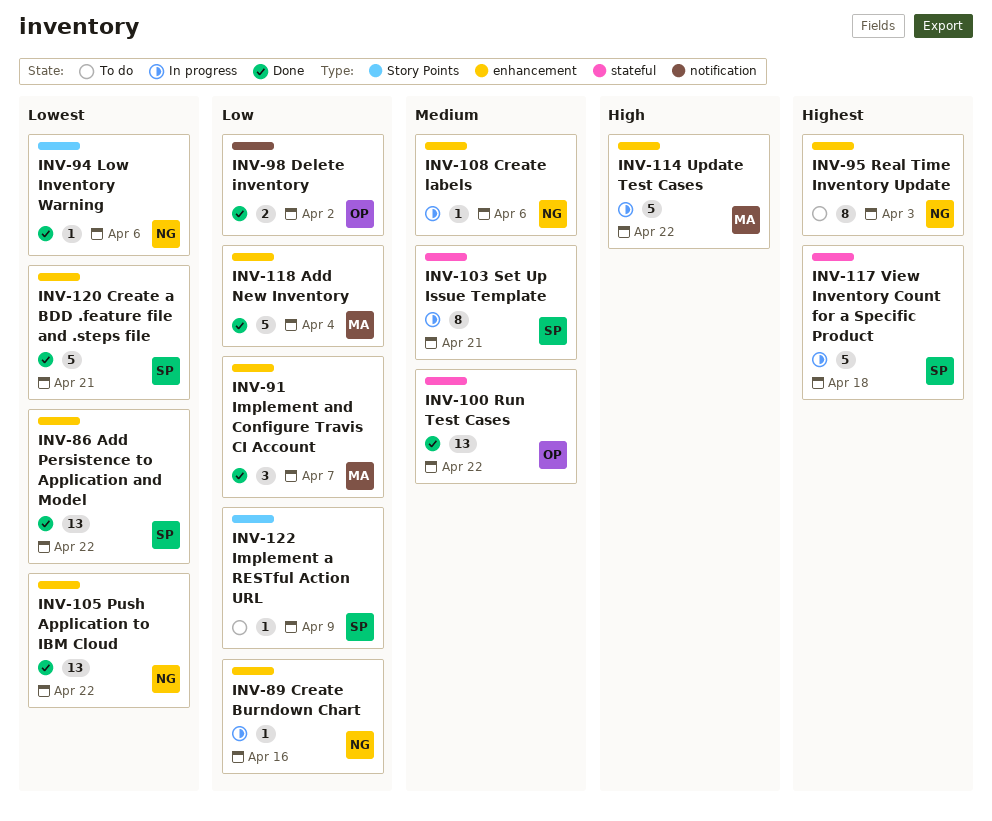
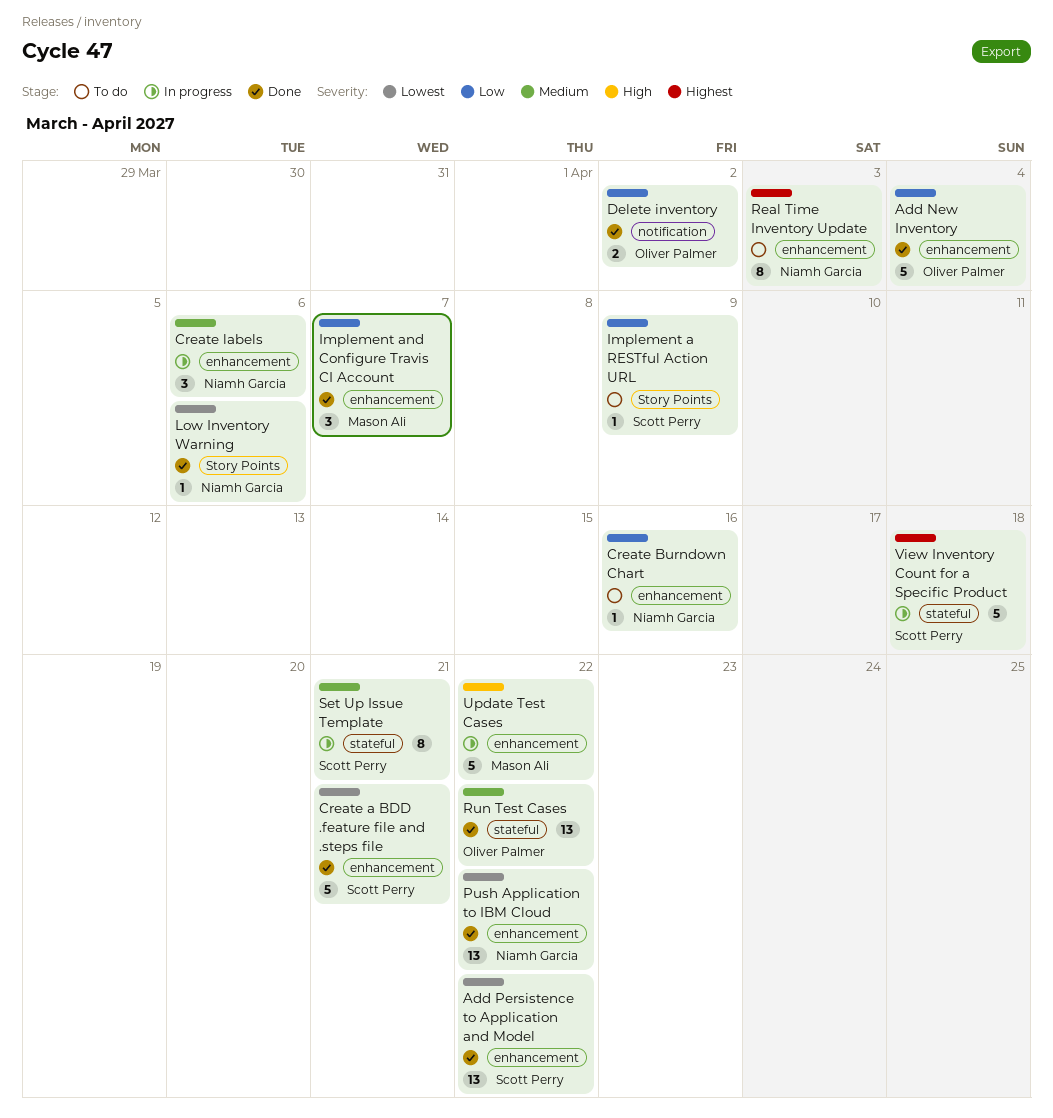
Add New Inventory, owner: Mason Ali -> Oliver Palmer
Create Burndown Chart, status: In progress -> To do
Create labels, estimate: 1 -> 3

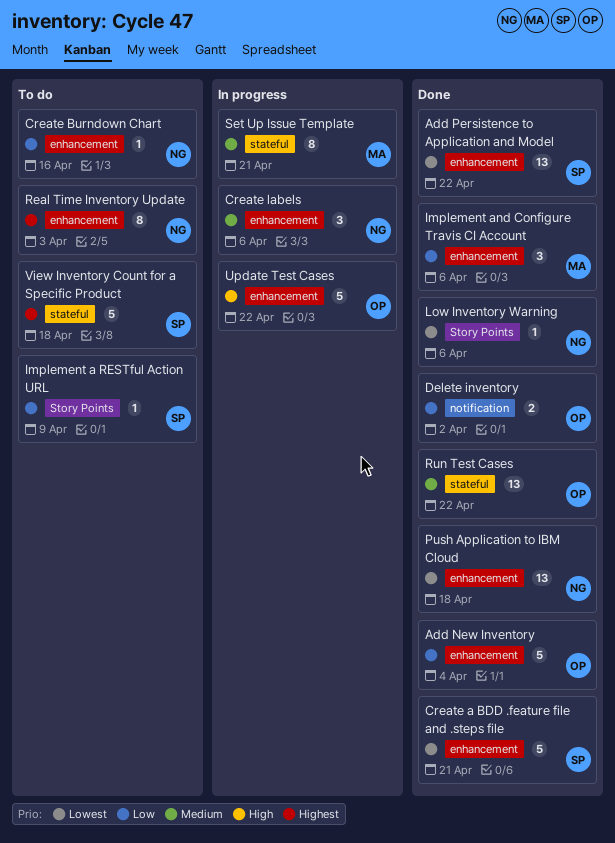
Implement and Configure Travis CI Account, due: Apr 7 -> Apr 6
Push Application to IBM Cloud, due: Apr 22 -> Apr 18
Set Up Issue Template, owner: Scott Perry -> Mason Ali
Update Test Cases, owner: Mason Ali -> Oliver Palmer
View Inventory Count for a Specific Product, status: In progress -> To do

